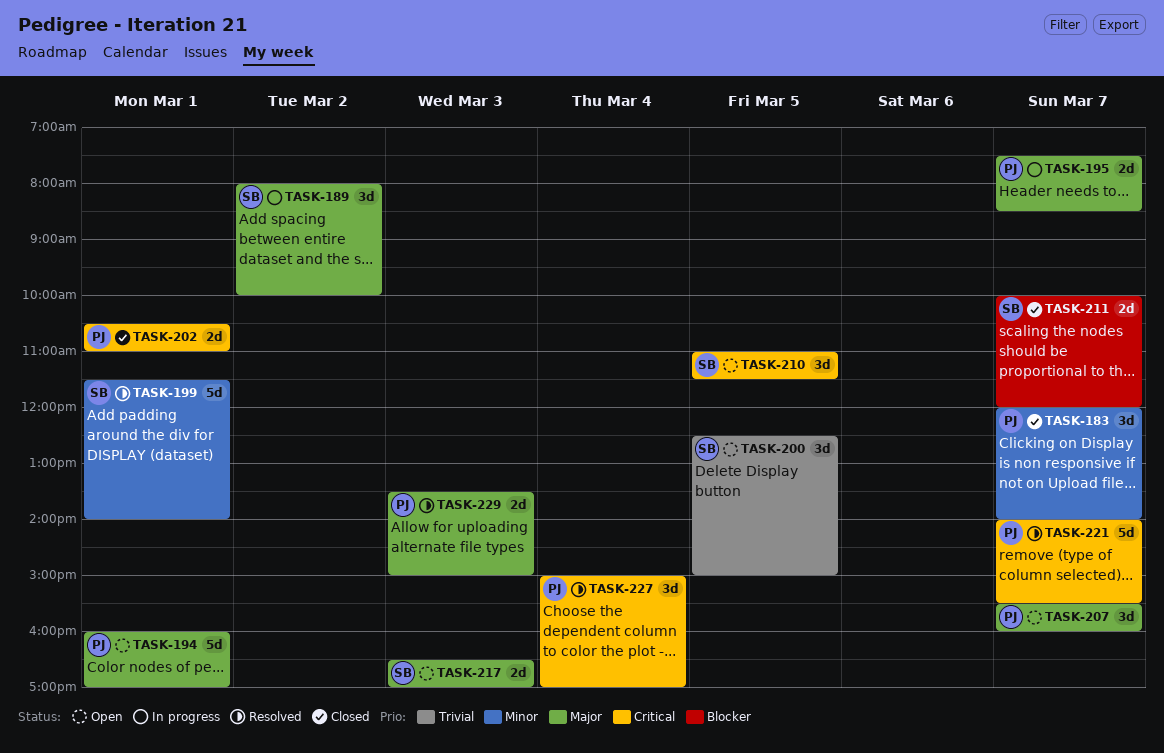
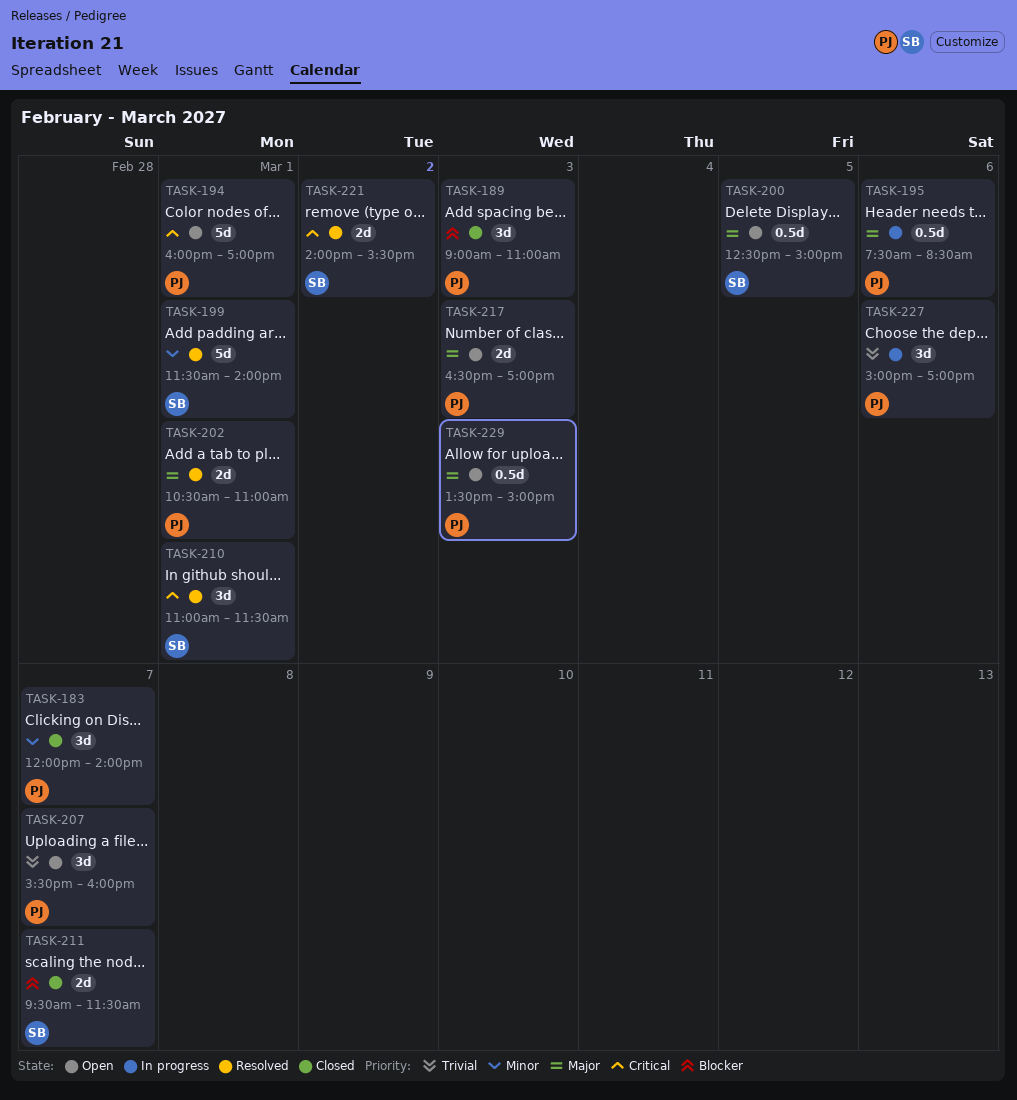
TASK-189, status: In progress -> Closed
TASK-189, owner: SB -> PJ
TASK-189, priority: Major -> Blocker
TASK-189, day: Mar 2 -> Mar 3
TASK-189, begins: 08:00 -> 09:00
TASK-189, ends: 10:00 -> 11:00
TASK-194, priority: Major -> Critical
TASK-195, estimate: 2d -> 0.5d
TASK-195, day: Mar 7 -> Mar 6
TASK-200, priority: Trivial -> Major
TASK-200, estimate: 3d -> 0.5d
TASK-202, status: Closed -> Resolved
TASK-202, priority: Critical -> Major
TASK-207, priority: Major -> Trivial
TASK-210, status: Open -> Resolved
TASK-210, day: Mar 5 -> Mar 1
TASK-211, begins: 10:00 -> 09:30
TASK-211, ends: 12:00 -> 11:30
TASK-217, owner: SB -> PJ
TASK-221, owner: PJ -> SB
TASK-221, estimate: 5d -> 2d
TASK-221, day: Mar 7 -> Mar 2
TASK-227, status: Resolved -> In progress
TASK-227, priority: Critical -> Trivial
TASK-227, day: Mar 4 -> Mar 6
TASK-229, status: Resolved -> Open
TASK-229, estimate: 2d -> 0.5d

